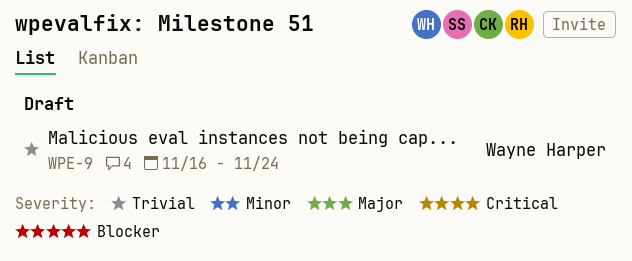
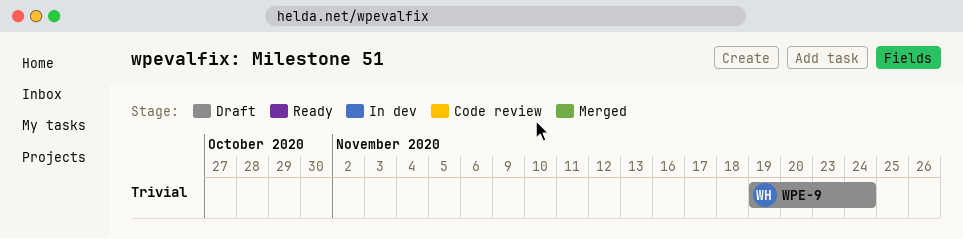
WPE-9, start: Nov 16 -> Nov 19

